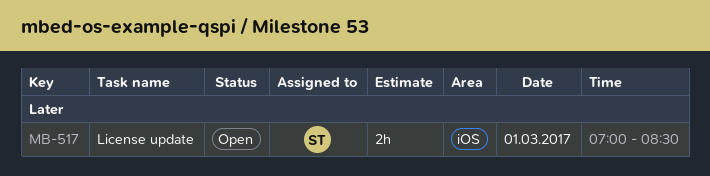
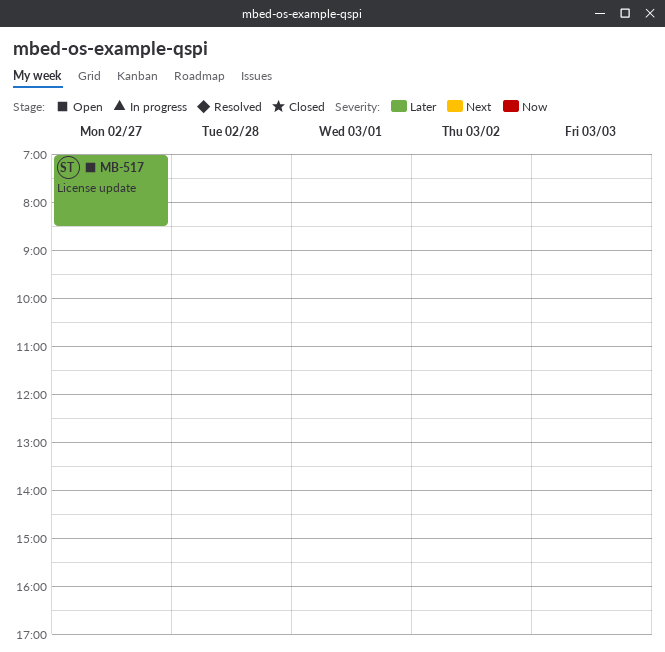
MB-517, day: Mar 1 -> Feb 27

